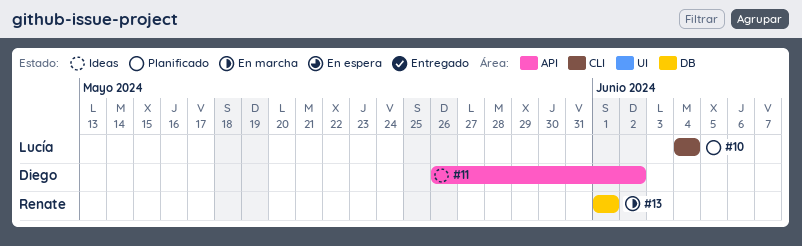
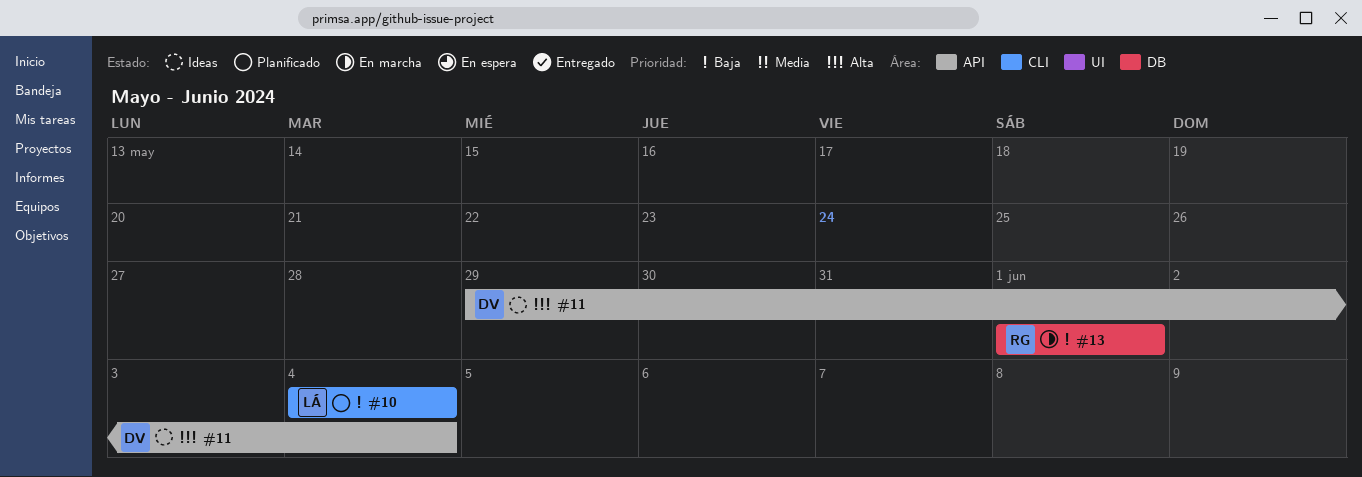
#11, start: May 26 -> May 29
#11, due: Jun 2 -> Jun 4

